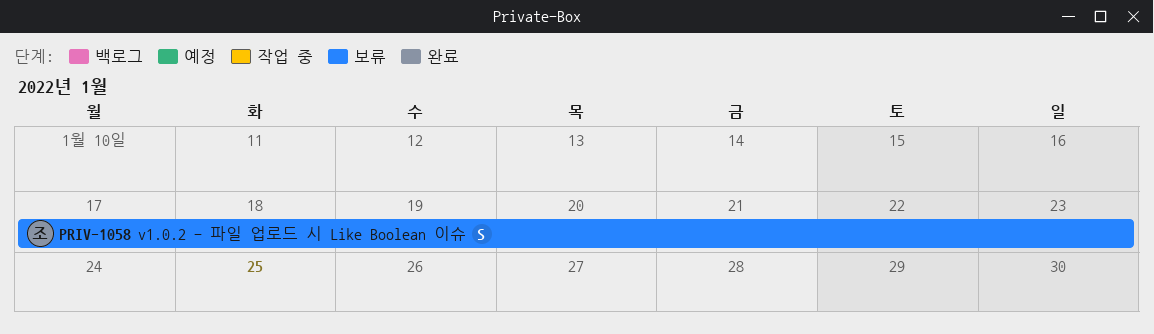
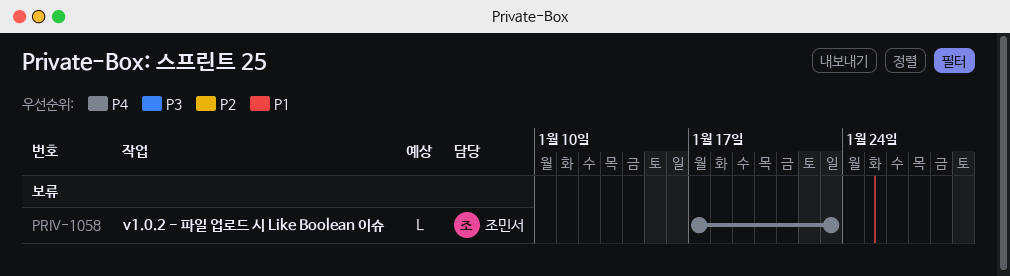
PRIV-1058, estimate: S -> L

